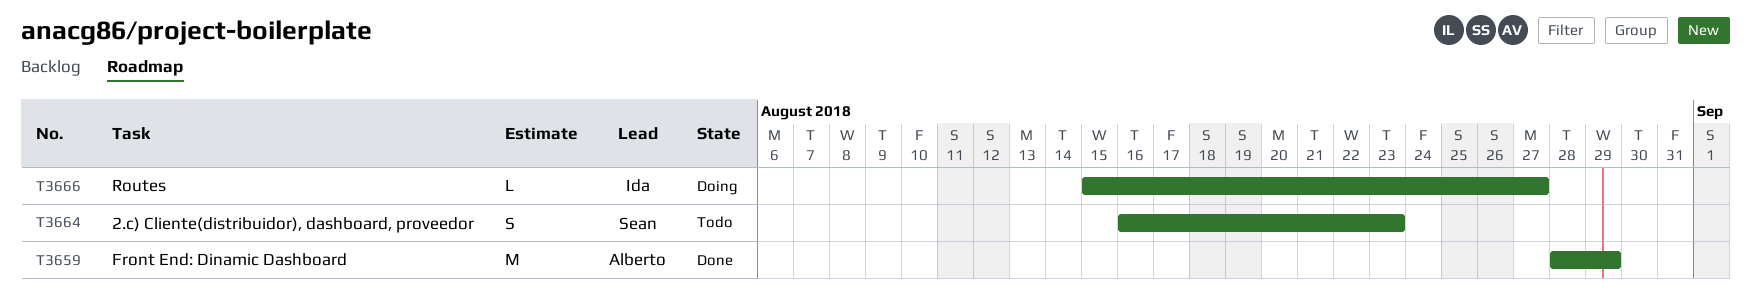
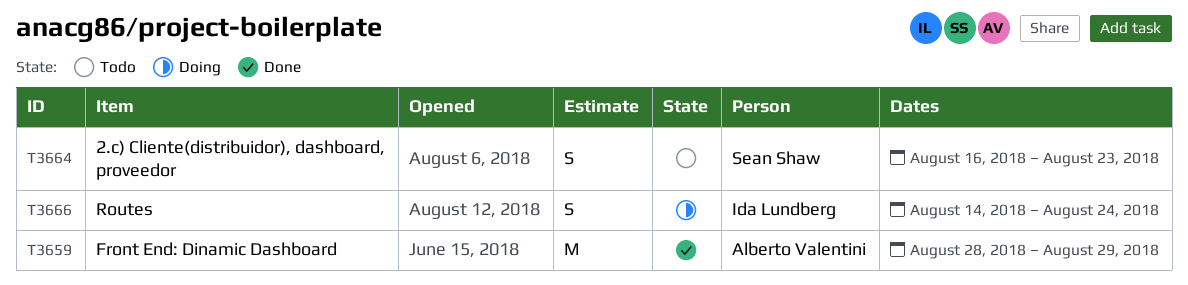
T3666, estimate: L -> S
T3666, start: Aug 15 -> Aug 14
T3666, due: Aug 27 -> Aug 24

